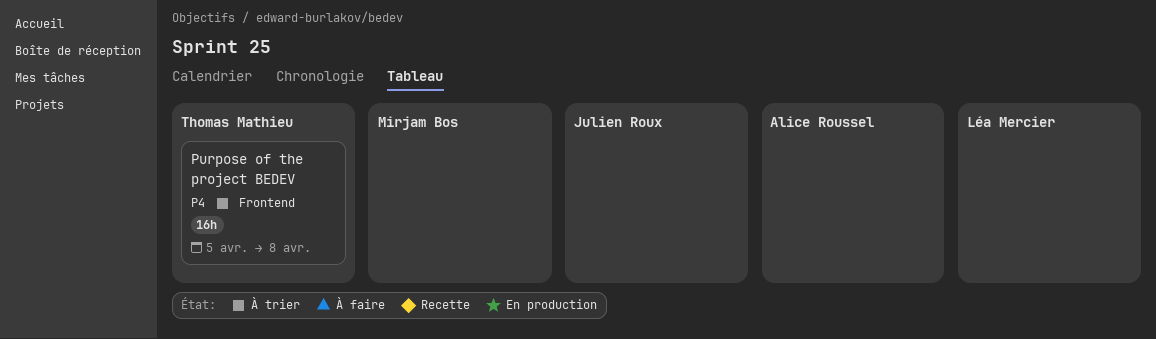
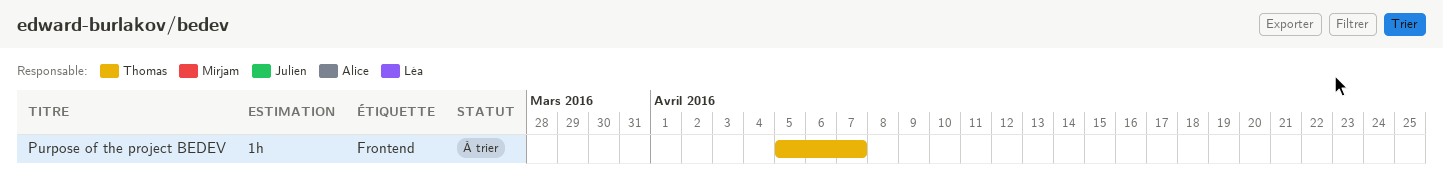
Purpose of the project BEDEV, estimate: 16h -> 1h
Purpose of the project BEDEV, due: Apr 8 -> Apr 7

